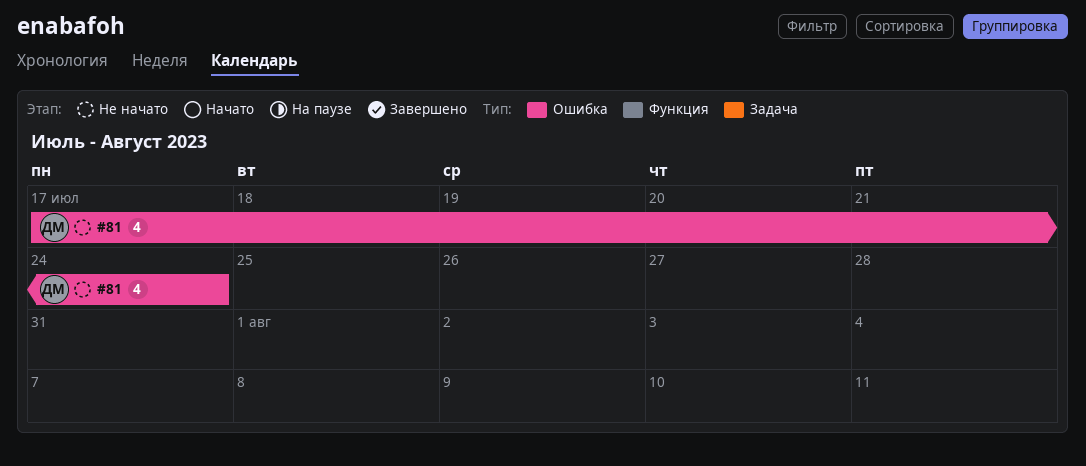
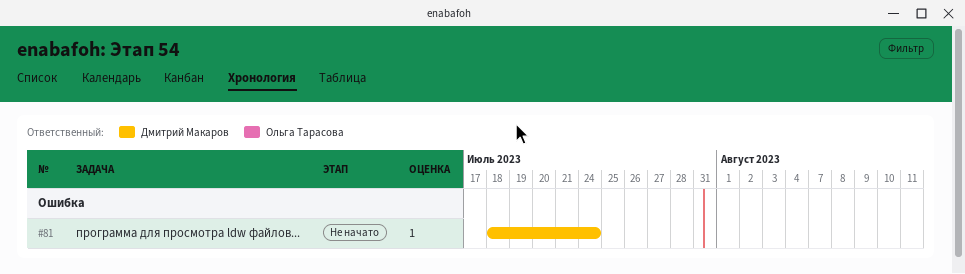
#81, estimate: 4 -> 1
#81, start: Jul 17 -> Jul 18

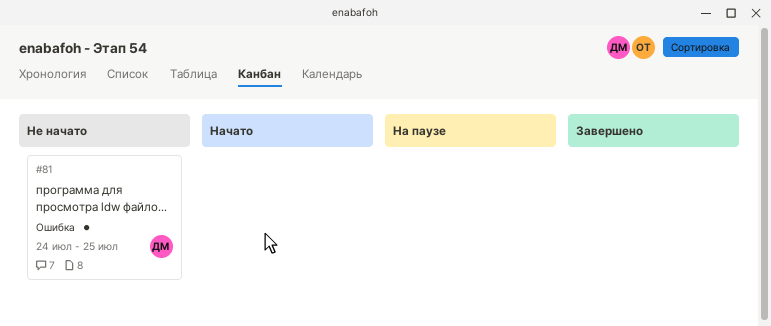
#81, start: Jul 18 -> Jul 24
#81, due: Jul 24 -> Jul 25

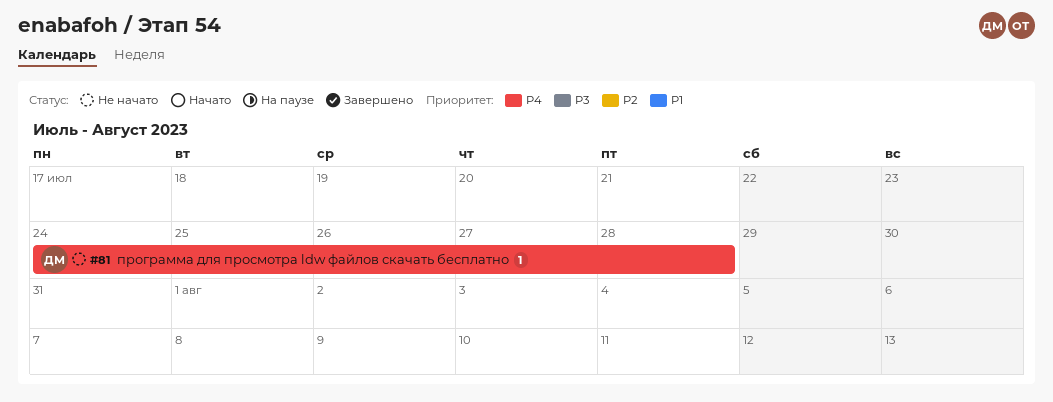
#81, due: Jul 25 -> Jul 28

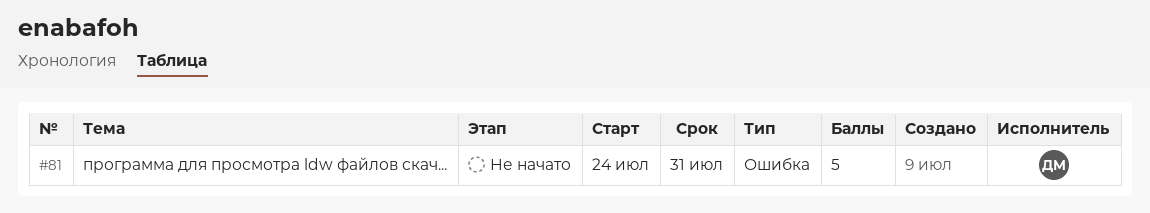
#81, estimate: 1 -> 5
#81, due: Jul 28 -> Jul 31

